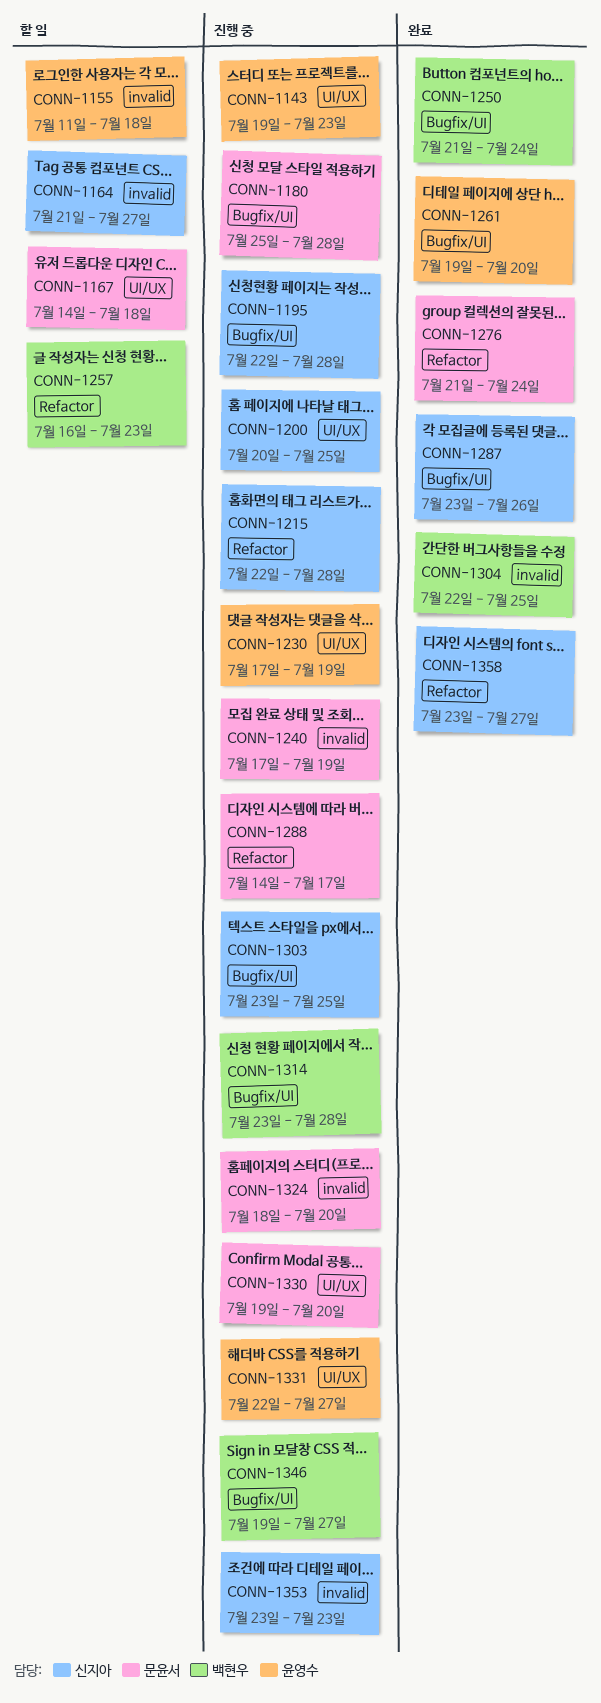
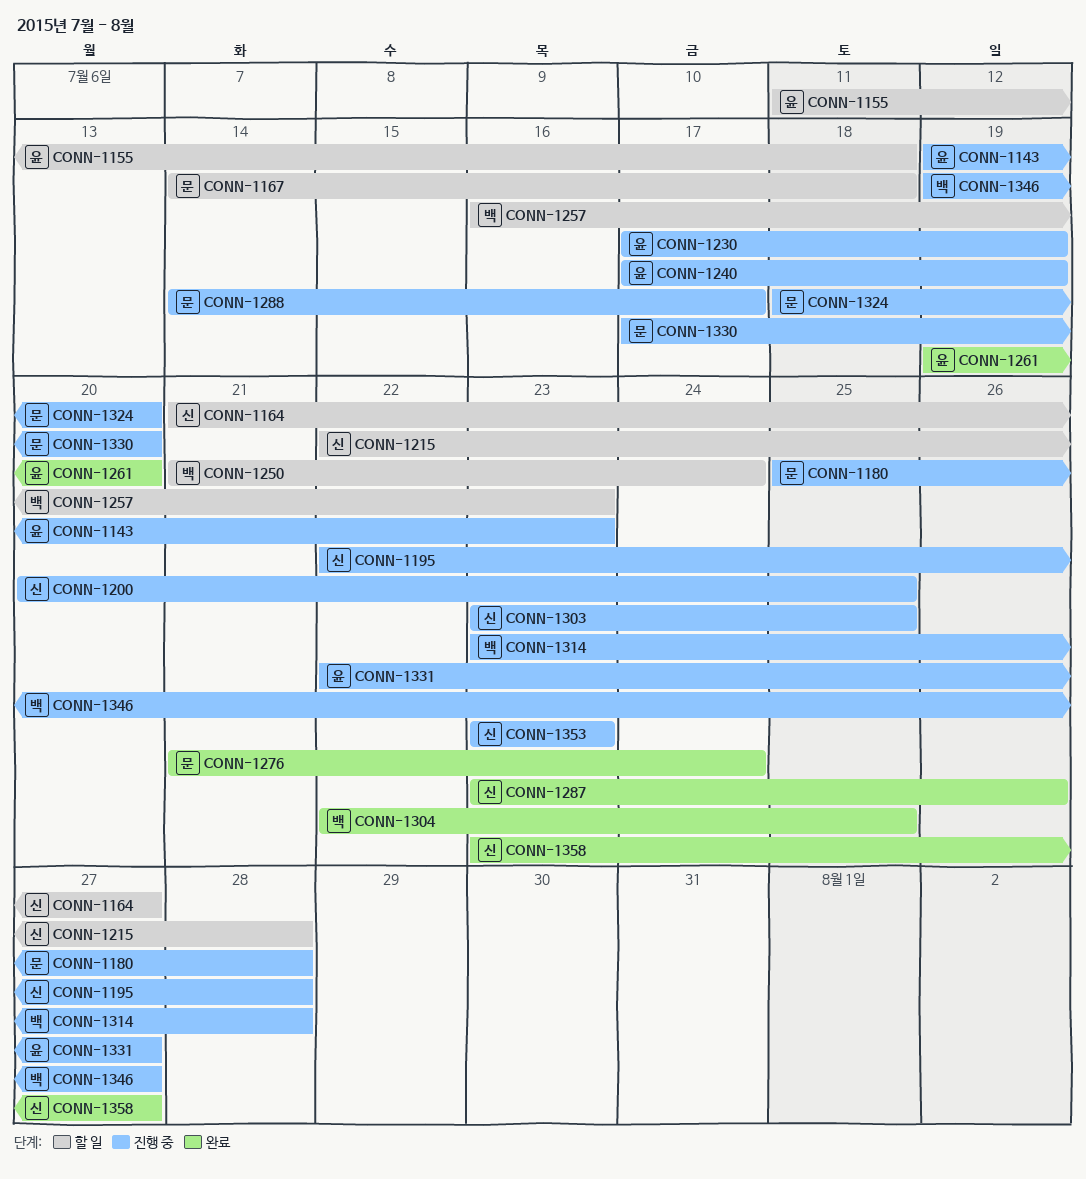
CONN-1215, status: 진행 중 -> 할 일
CONN-1240, owner: 문윤서 -> 윤영수
CONN-1250, status: 완료 -> 할 일
CONN-1330, start: Jul 19 -> Jul 17

